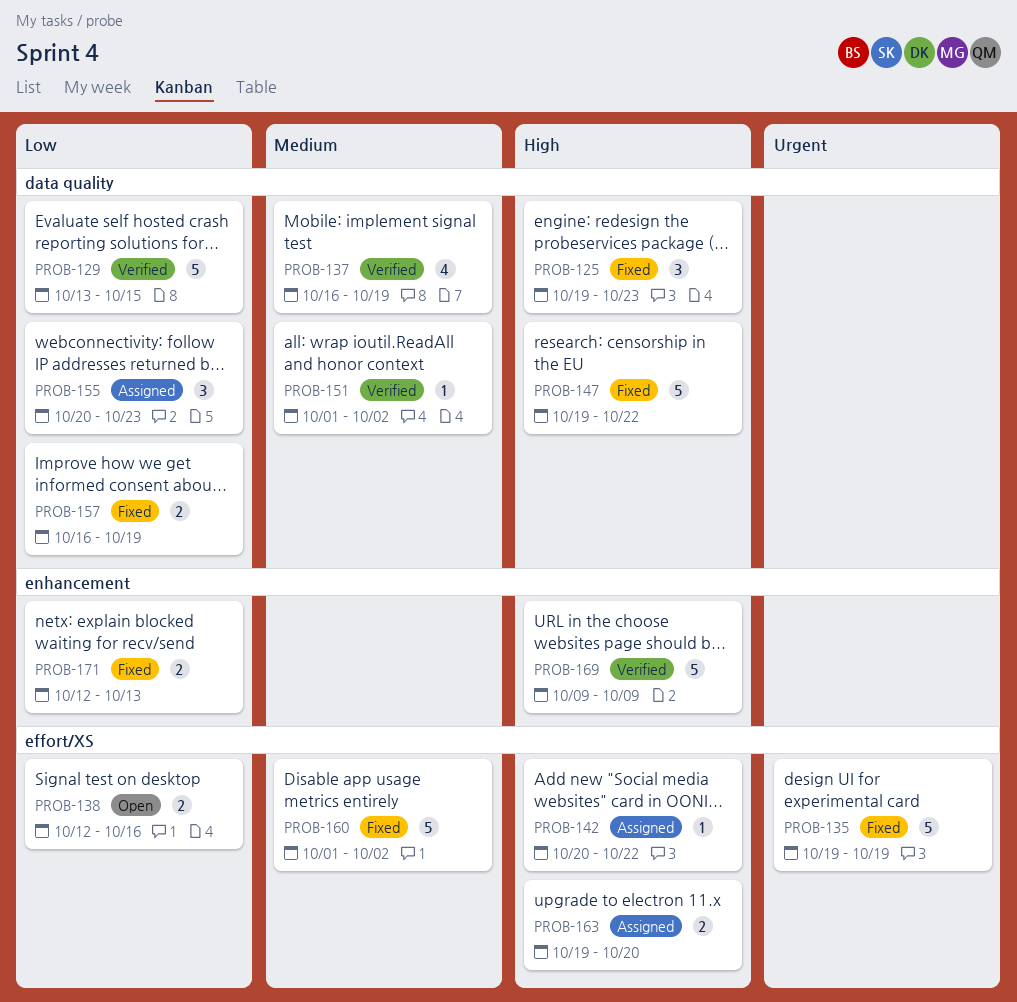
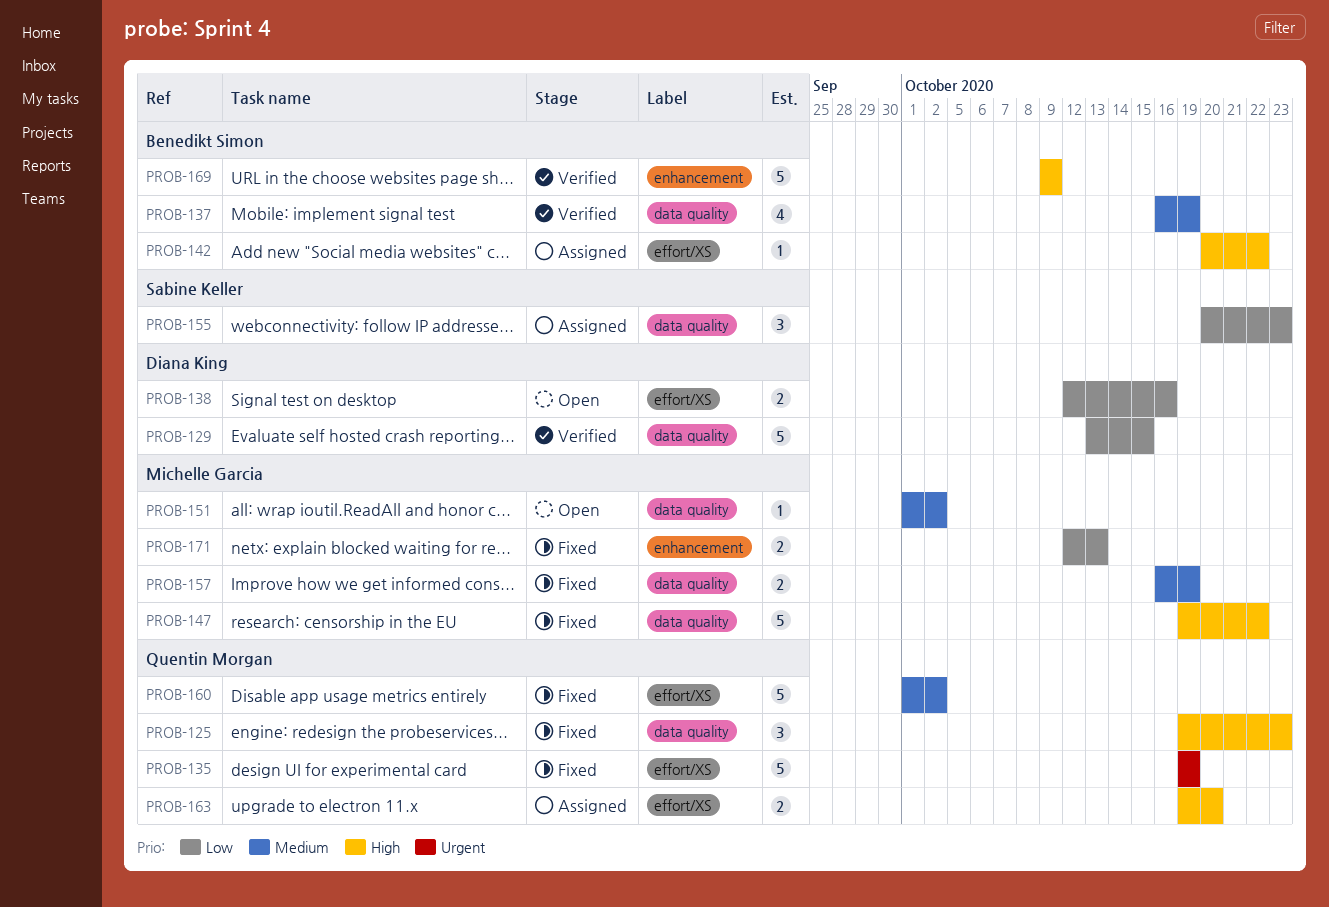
PROB-151, status: Verified -> Open
PROB-157, priority: Low -> Medium

